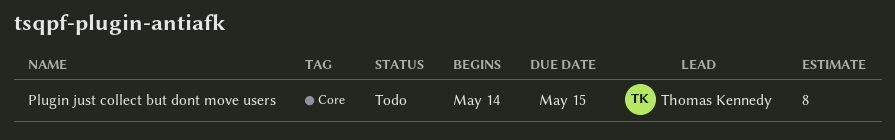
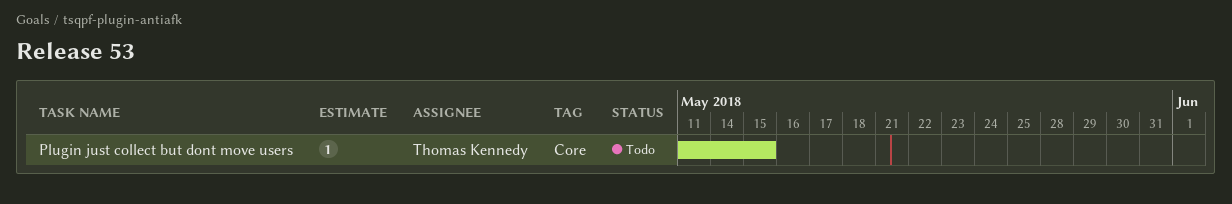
Plugin just collect but dont move users, estimate: 8 -> 1
Plugin just collect but dont move users, start: May 14 -> May 11

